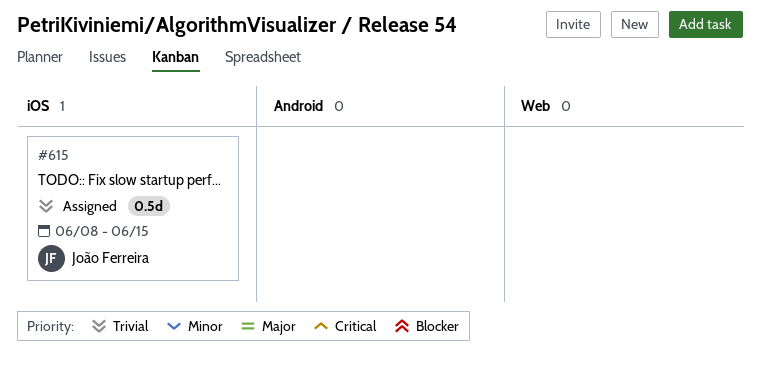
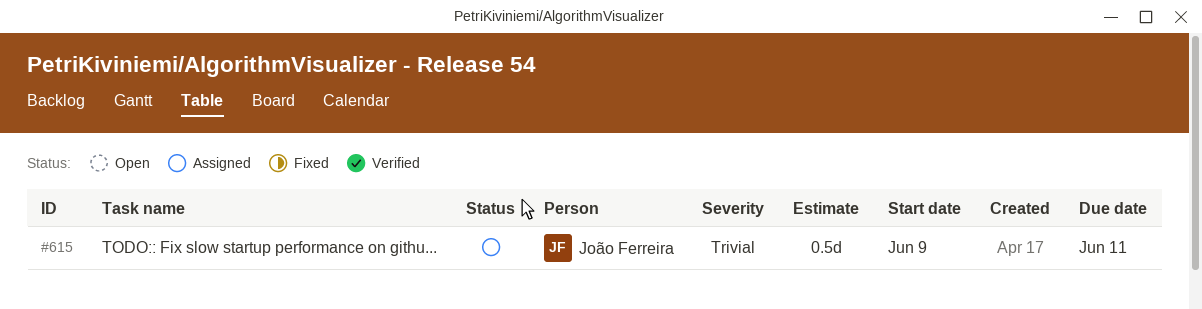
#615, start: Jun 8 -> Jun 9
#615, due: Jun 15 -> Jun 11

